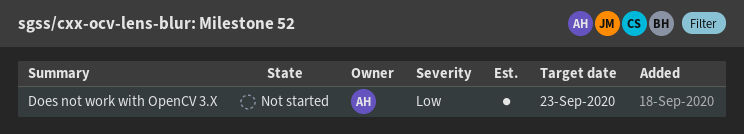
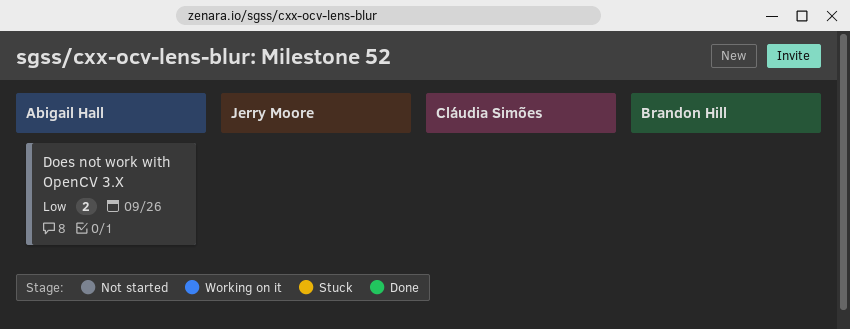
Does not work with OpenCV 3.X, estimate: 1 -> 2
Does not work with OpenCV 3.X, due: Sep 23 -> Sep 26

